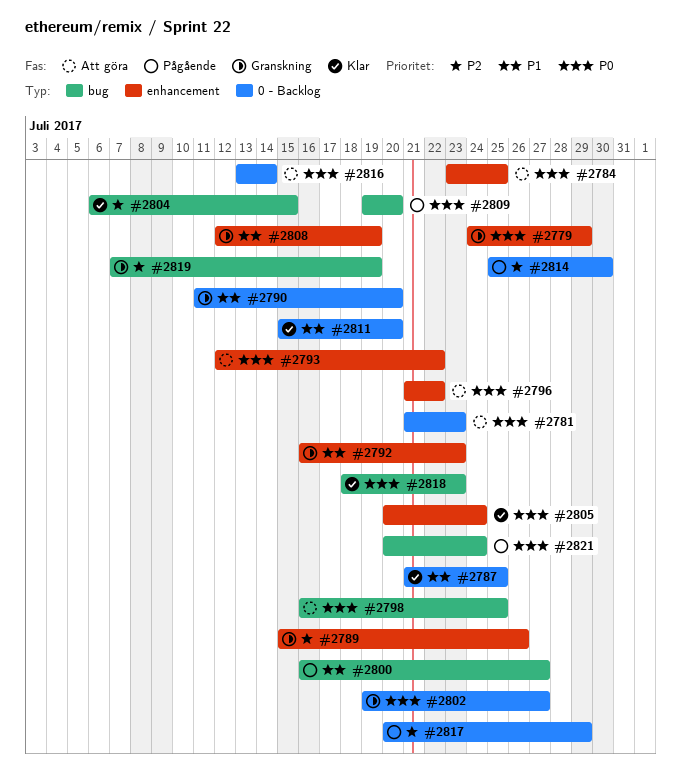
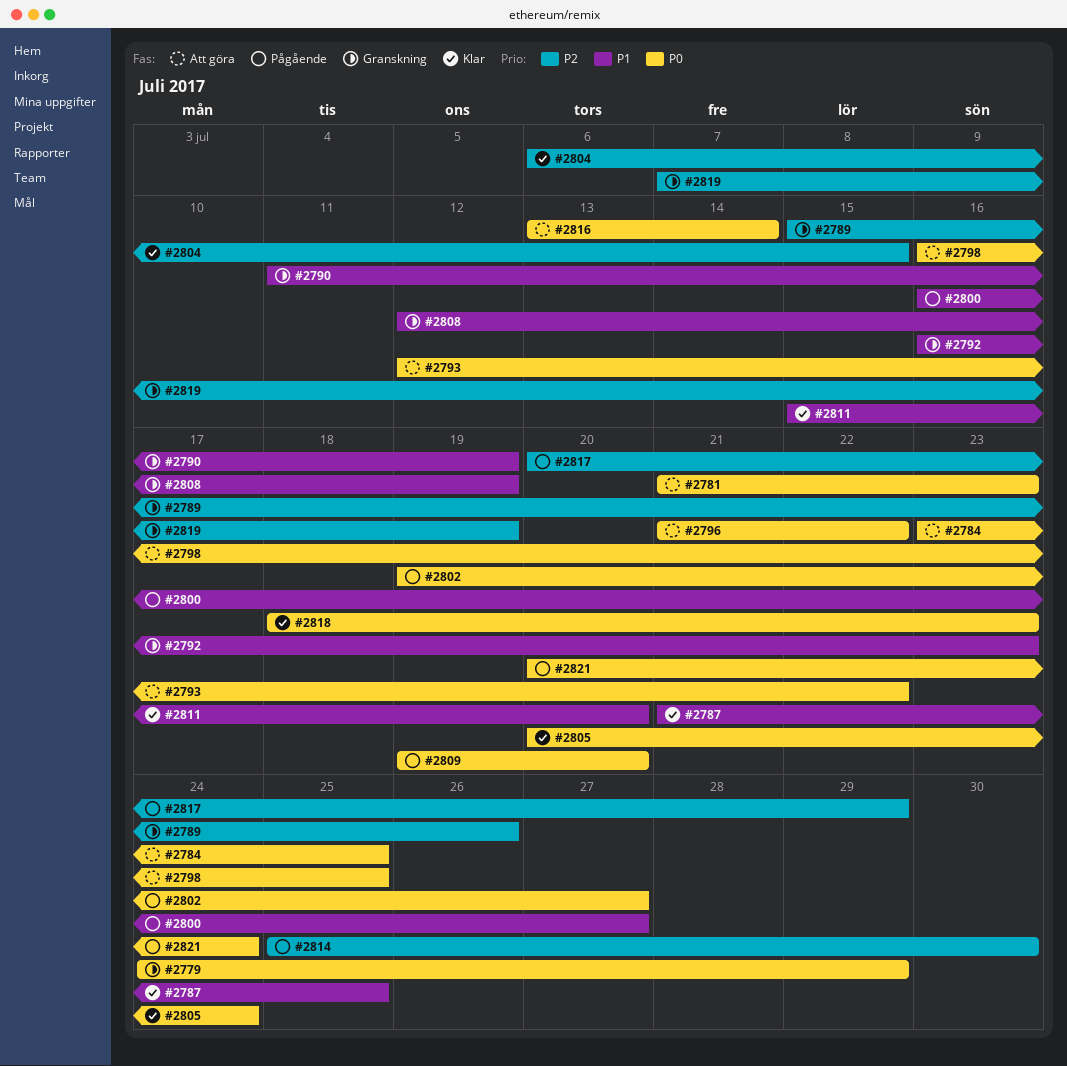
#2790, due: Jul 20 -> Jul 19
#2802, status: Granskning -> Pågående

